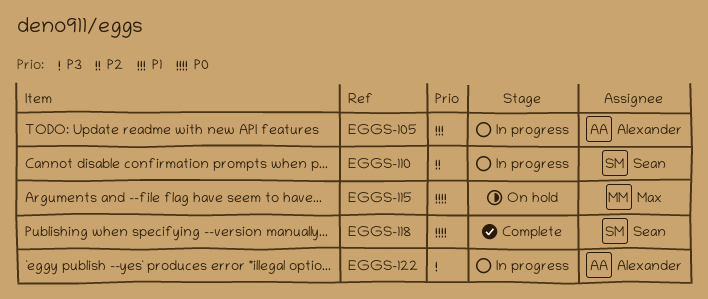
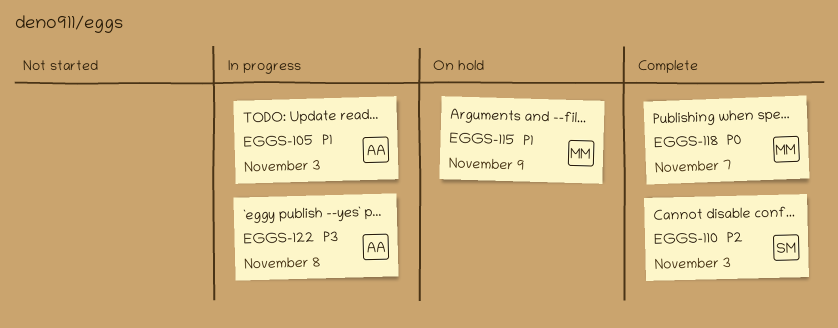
EGGS-110, status: In progress -> Complete
EGGS-115, priority: P0 -> P1
EGGS-118, owner: Sean -> Max

